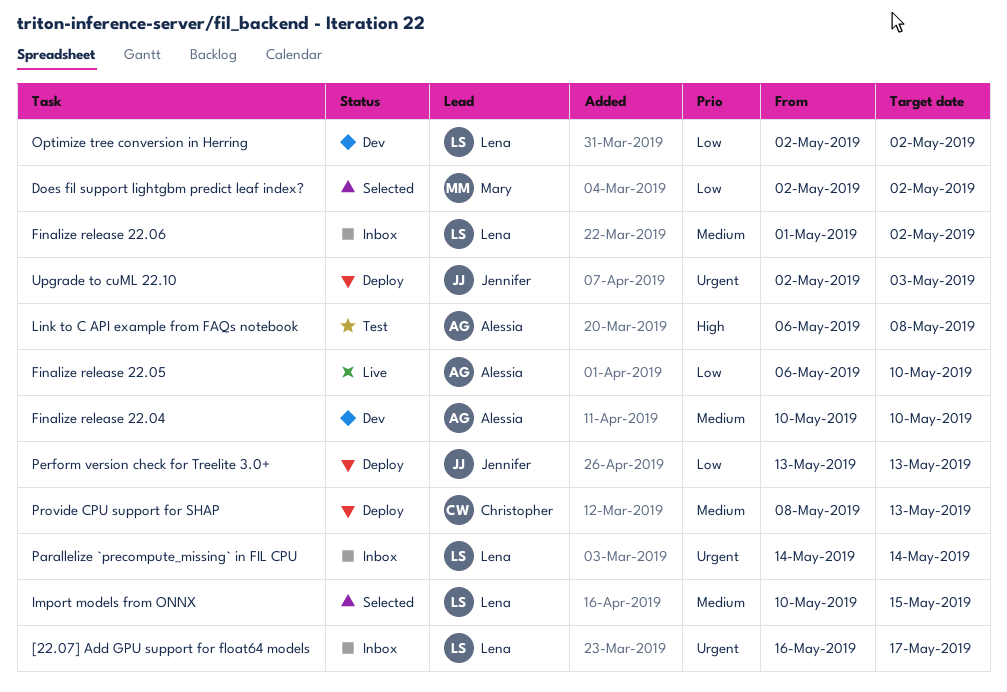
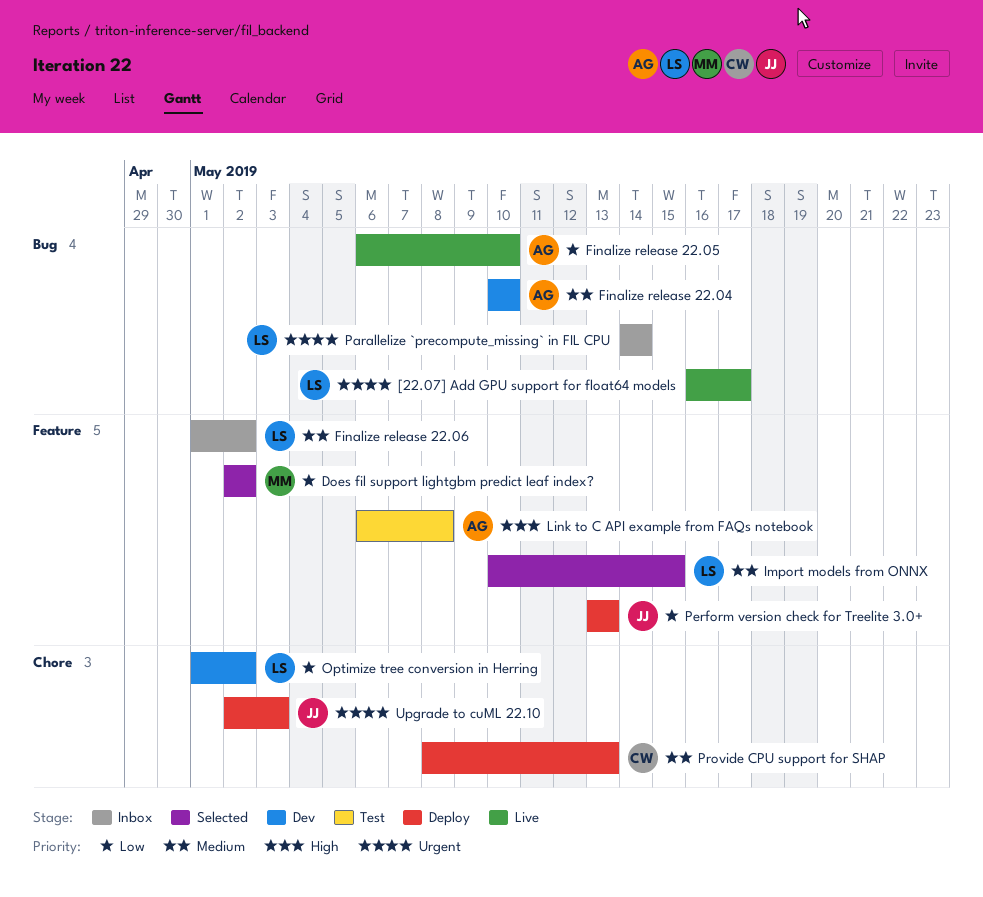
[22.07] Add GPU support for float64 models, status: Inbox -> Live
Optimize tree conversion in Herring, start: May 2 -> May 1

